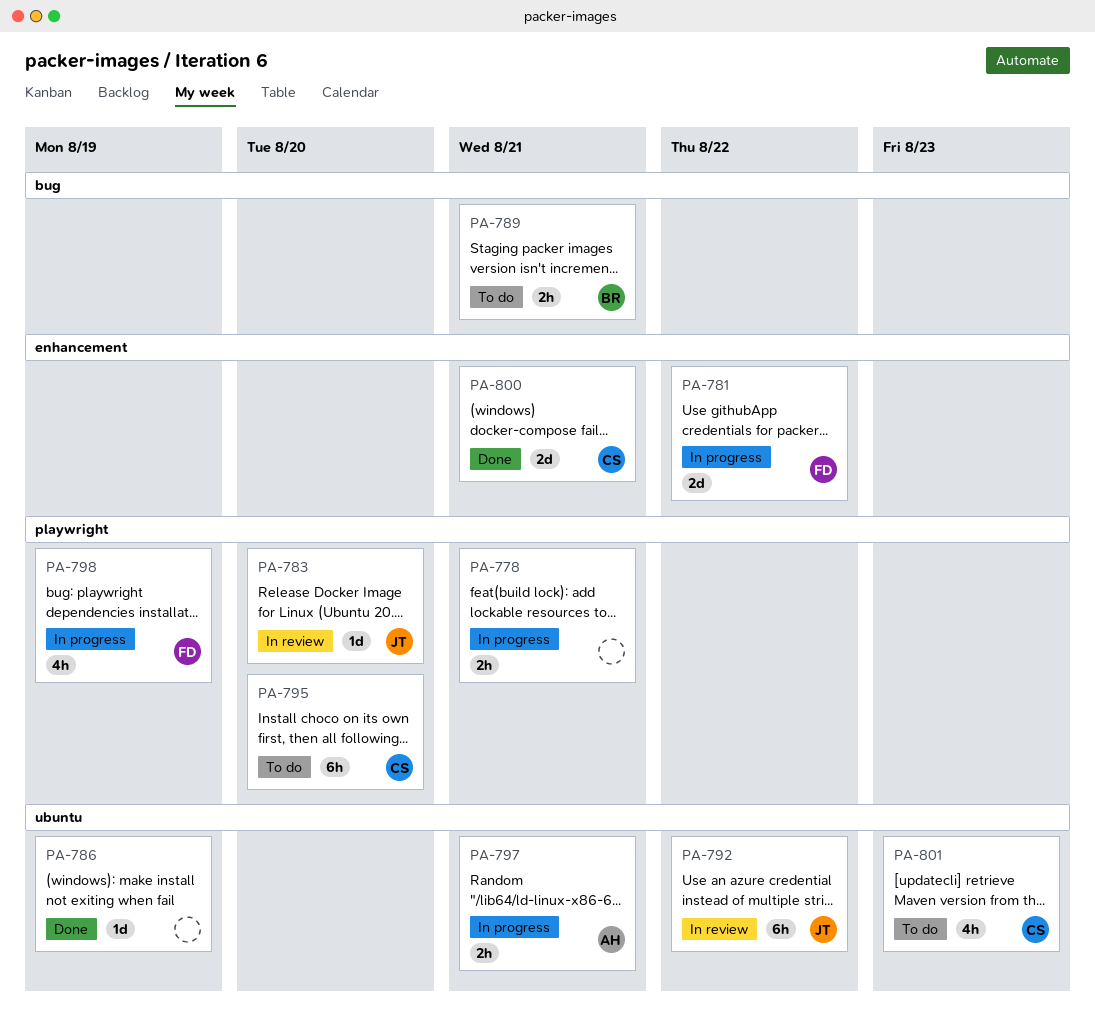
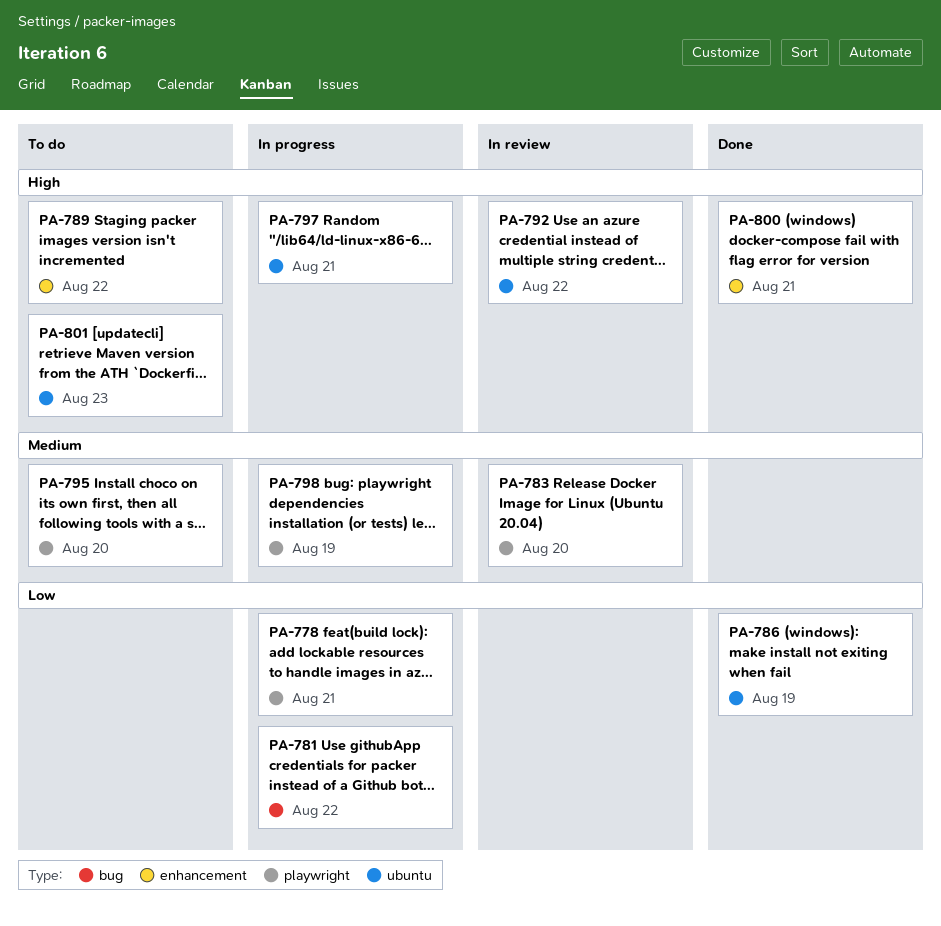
PA-781, label: enhancement -> bug
PA-789, label: bug -> enhancement
PA-789, due: Aug 21 -> Aug 22

